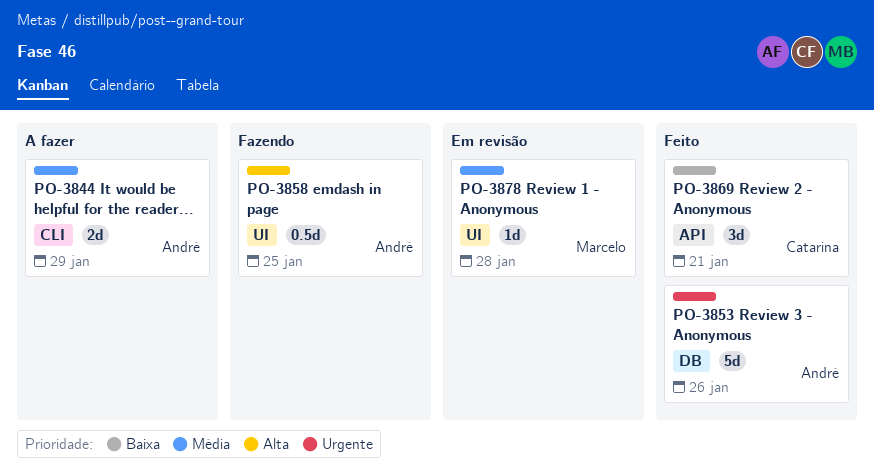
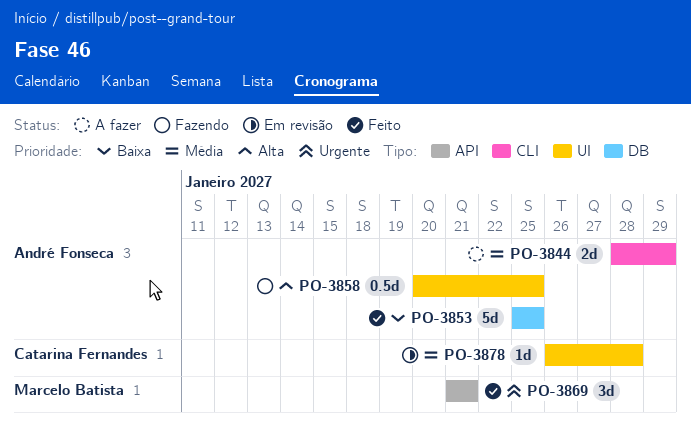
PO-3853, priority: Urgente -> Baixa
PO-3853, due: Jan 26 -> Jan 25
PO-3869, owner: Catarina Fernandes -> Marcelo Batista
PO-3869, priority: Baixa -> Urgente
PO-3878, owner: Marcelo Batista -> Catarina Fernandes

